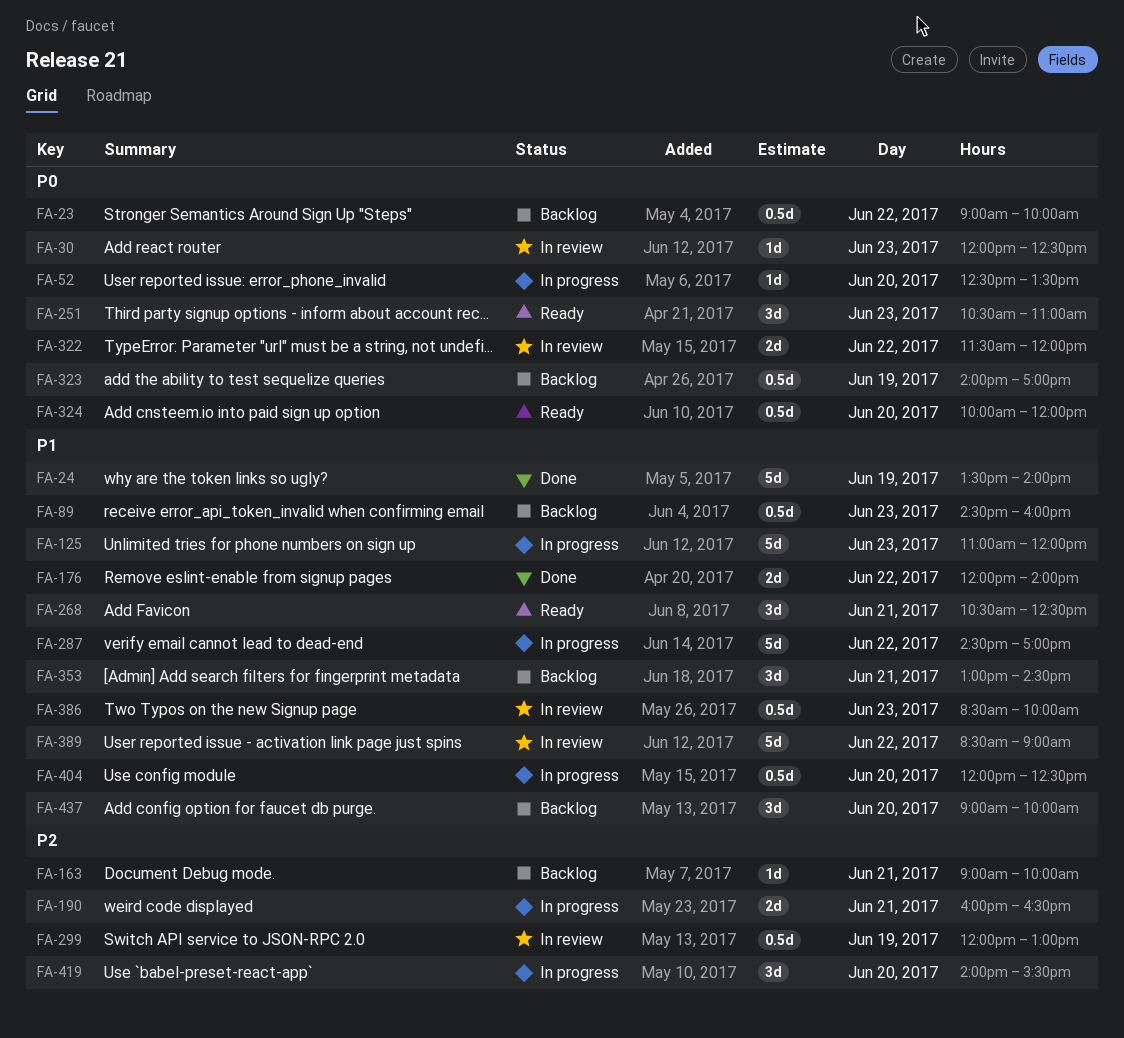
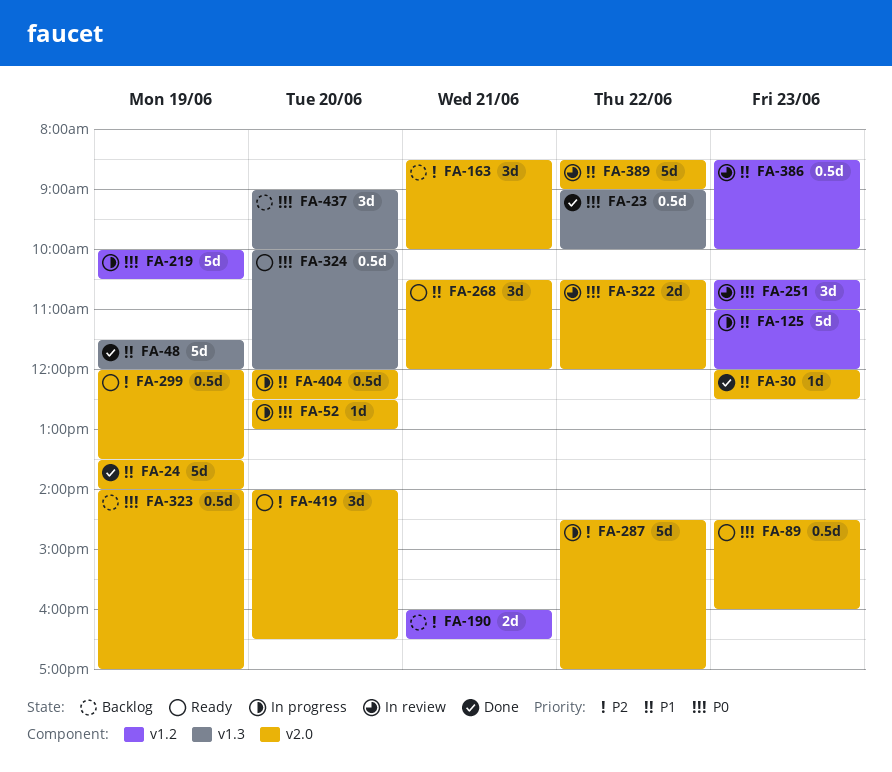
FA-23, status: Backlog -> Done
FA-30, status: In review -> Done
FA-30, priority: P0 -> P1
FA-48: none -> present
FA-52, ends: 13:30 -> 13:00
FA-89, status: Backlog -> Ready
FA-89, priority: P1 -> P0
FA-163, estimate: 1d -> 3d
FA-163, begins: 09:00 -> 08:30
FA-176: present -> none
FA-190, status: In progress -> Backlog
FA-219: none -> present
FA-251, status: Ready -> In review
FA-268, ends: 12:30 -> 12:00
FA-287, priority: P1 -> P2
FA-299, status: In review -> Ready
FA-299, ends: 13:00 -> 13:30
FA-322, begins: 11:30 -> 10:30
FA-353: present -> none
FA-419, status: In progress -> Ready
FA-419, ends: 15:30 -> 16:30
FA-437, priority: P1 -> P0

